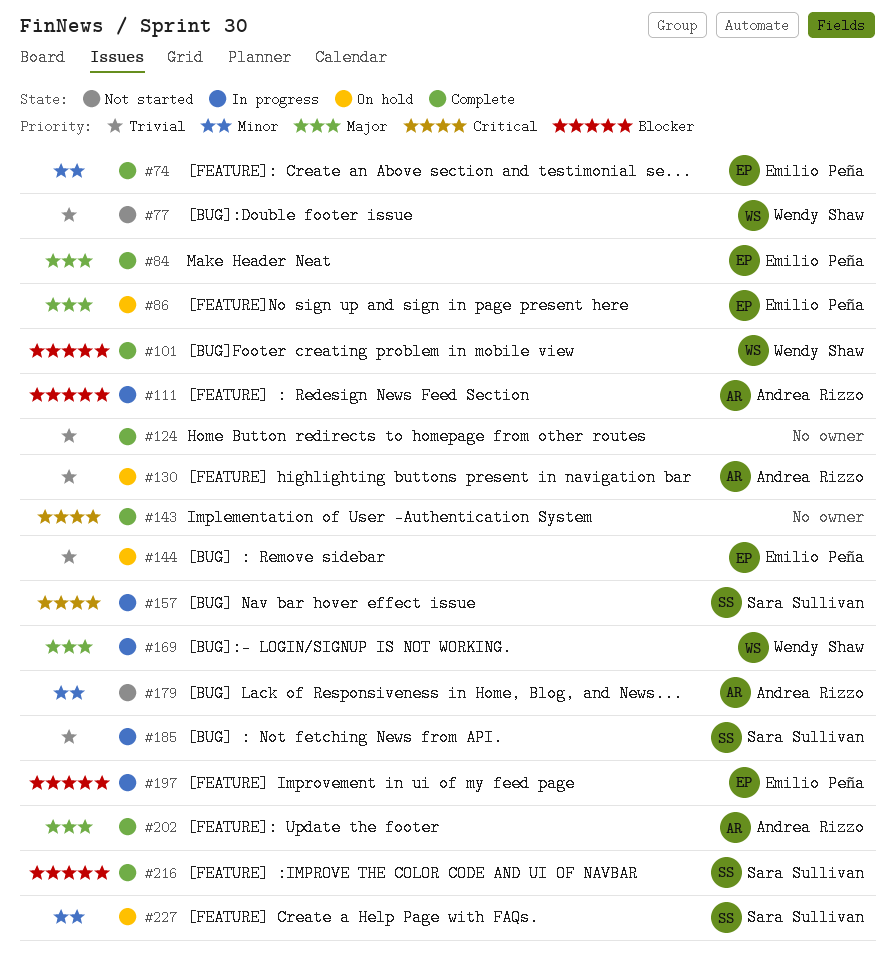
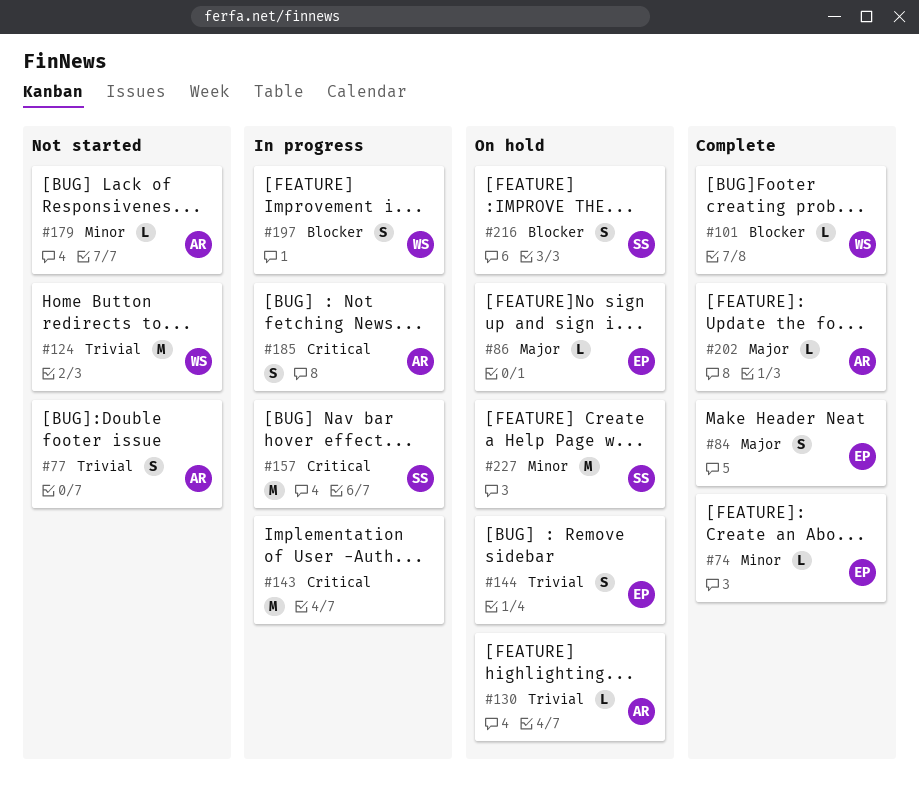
#77, owner: Wendy Shaw -> Andrea Rizzo
#111: present -> none
#124, status: Complete -> Not started
#124, owner: none -> Wendy Shaw
#143, status: Complete -> In progress
#169: present -> none
#185, owner: Sara Sullivan -> Andrea Rizzo
#185, priority: Trivial -> Critical
#197, owner: Emilio Peña -> Wendy Shaw
#216, status: Complete -> On hold

